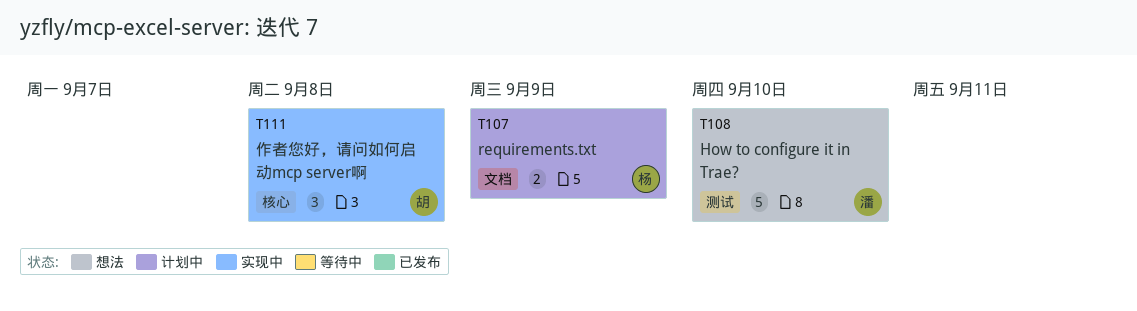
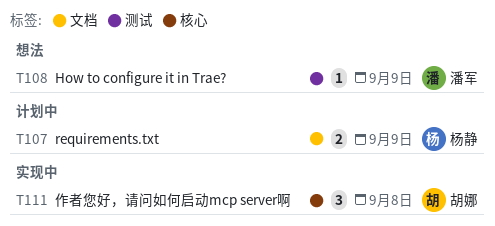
T108, estimate: 5 -> 1
T108, due: Sep 10 -> Sep 9

